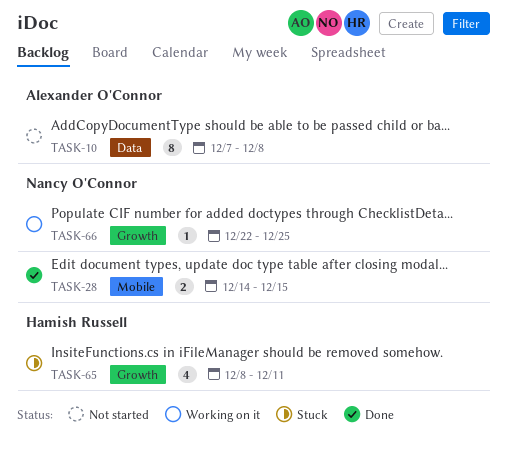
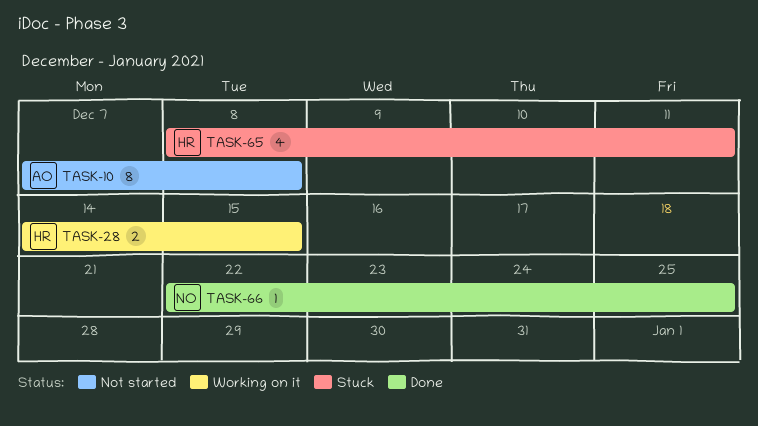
TASK-28, status: Done -> Working on it
TASK-28, owner: Nancy O'Connor -> Hamish Russell
TASK-66, status: Working on it -> Done

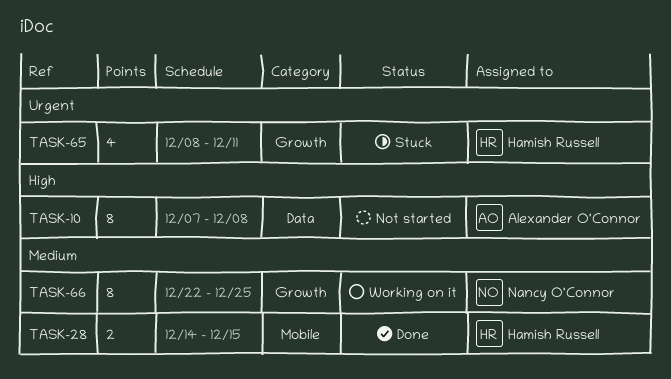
TASK-28, status: Working on it -> Done
TASK-66, status: Done -> Working on it
TASK-66, estimate: 1 -> 8

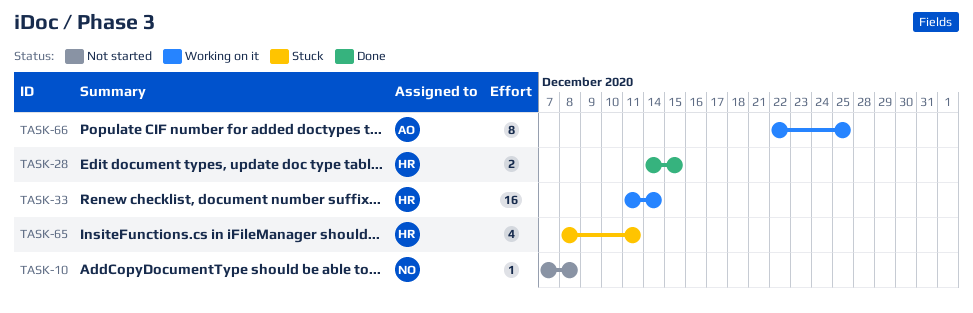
TASK-10, owner: Alexander O'Connor -> Nancy O'Connor
TASK-10, estimate: 8 -> 1
TASK-33: none -> present
TASK-66, owner: Nancy O'Connor -> Alexander O'Connor

